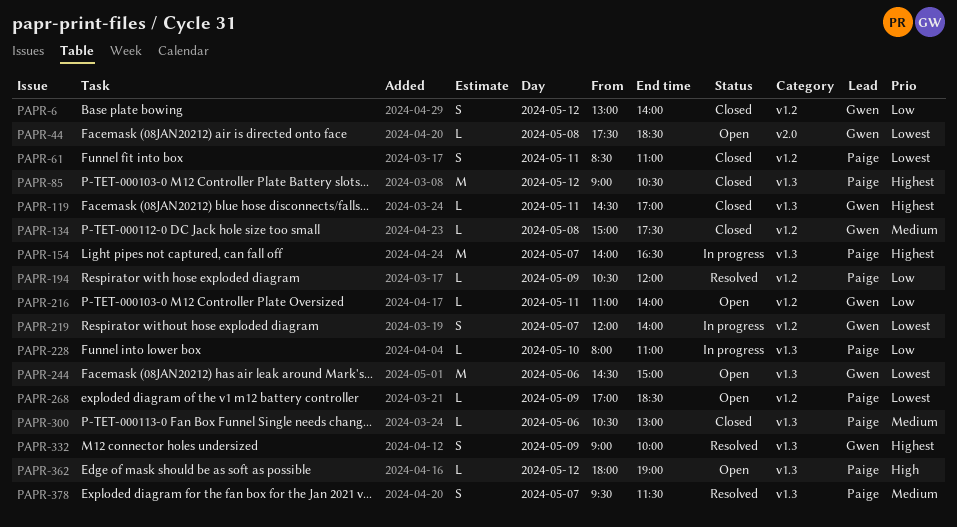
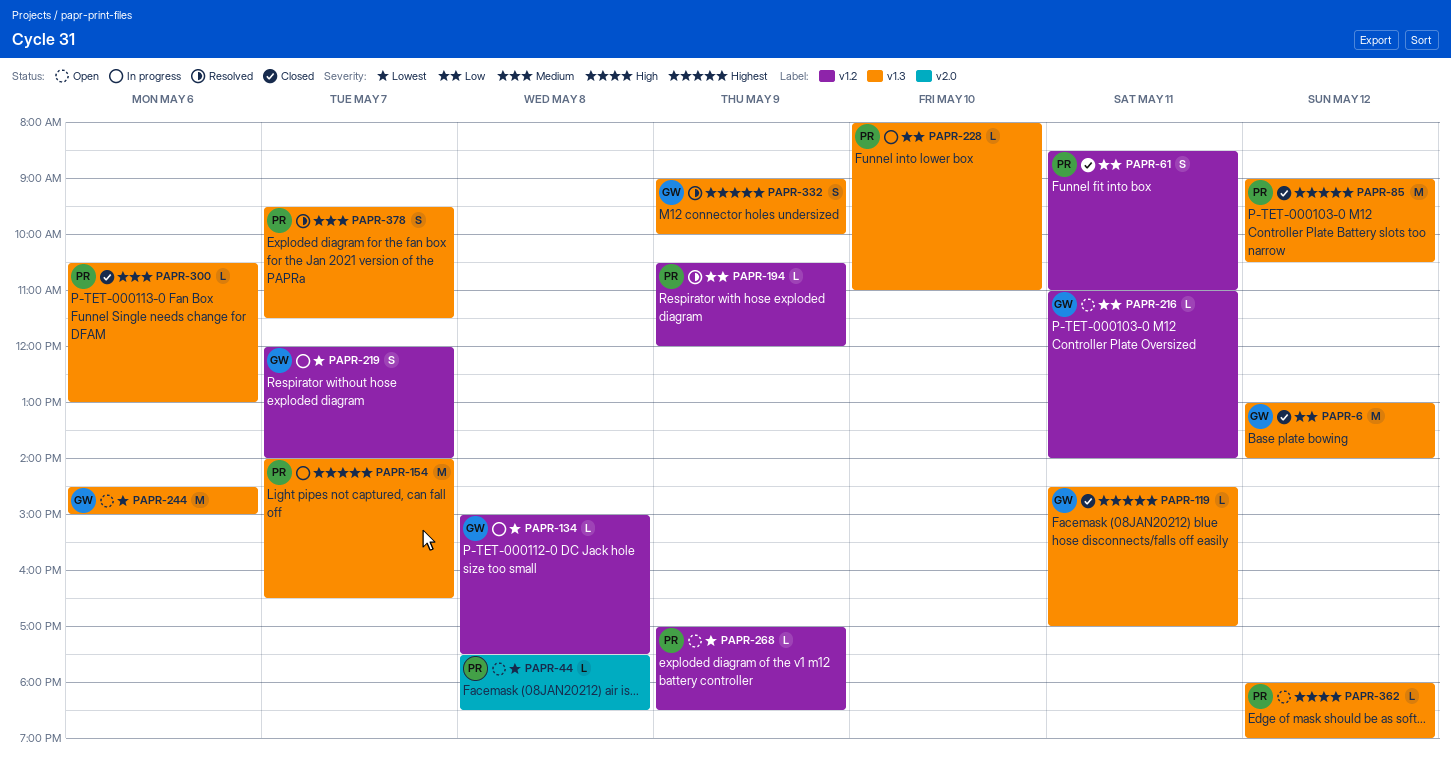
PAPR-6, label: v1.2 -> v1.3
PAPR-6, estimate: S -> M
PAPR-44, owner: Gwen -> Paige
PAPR-61, priority: Lowest -> Low
PAPR-134, status: Closed -> In progress
PAPR-134, priority: Medium -> Lowest

